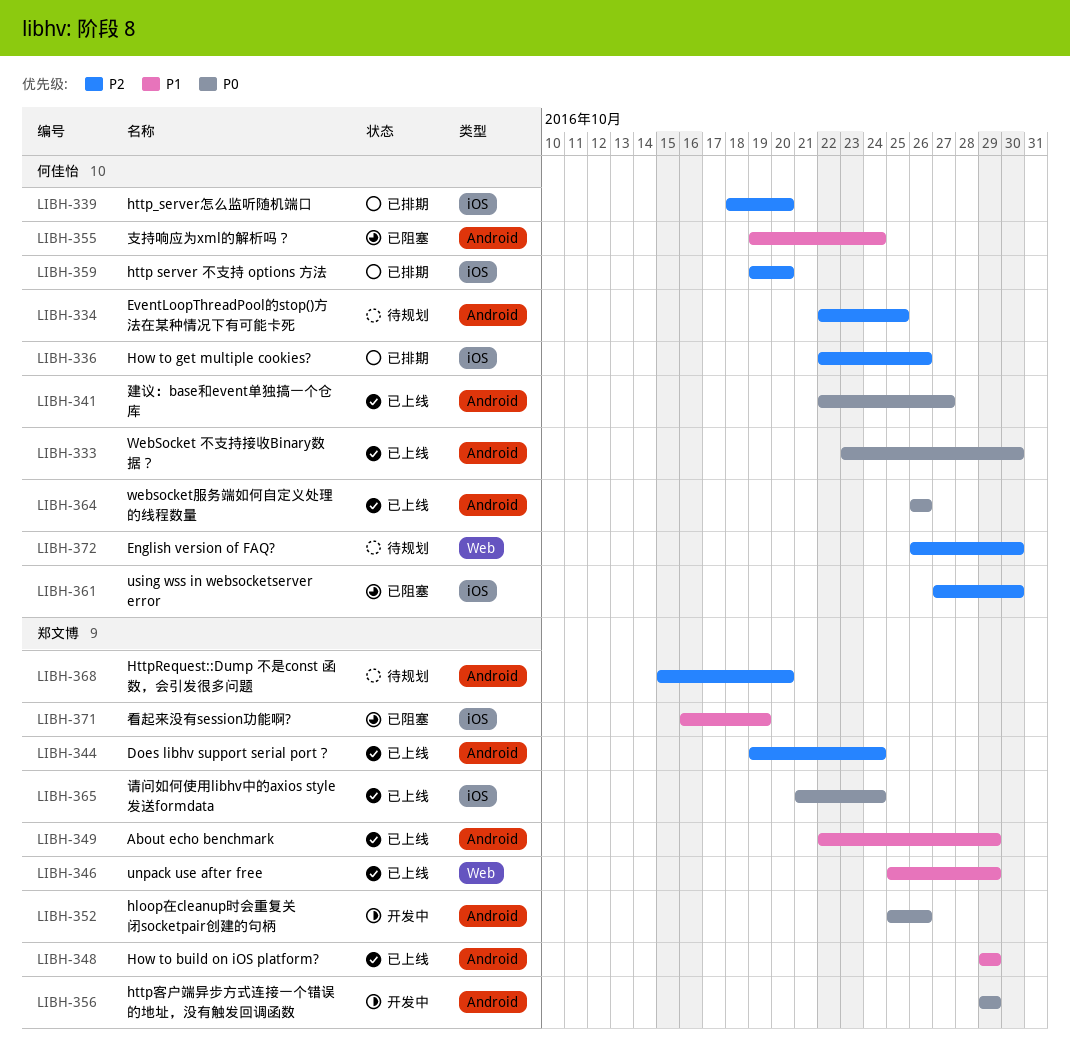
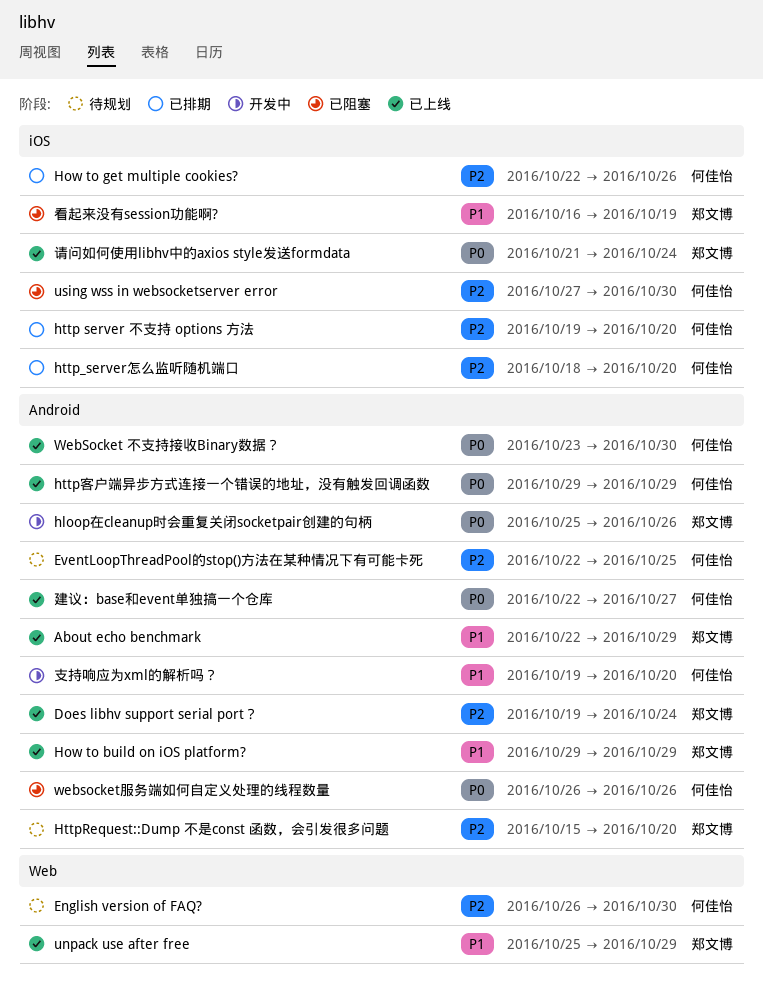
http客户端异步方式连接一个错误的地址，没有触发回调函数, status: 开发中 -> 已上线
http客户端异步方式连接一个错误的地址，没有触发回调函数, owner: 郑文博 -> 何佳怡
websocket服务端如何自定义处理的线程数量, status: 已上线 -> 已阻塞
支持响应为xml的解析吗？, status: 已阻塞 -> 开发中
支持响应为xml的解析吗？, due: Oct 24 -> Oct 20

